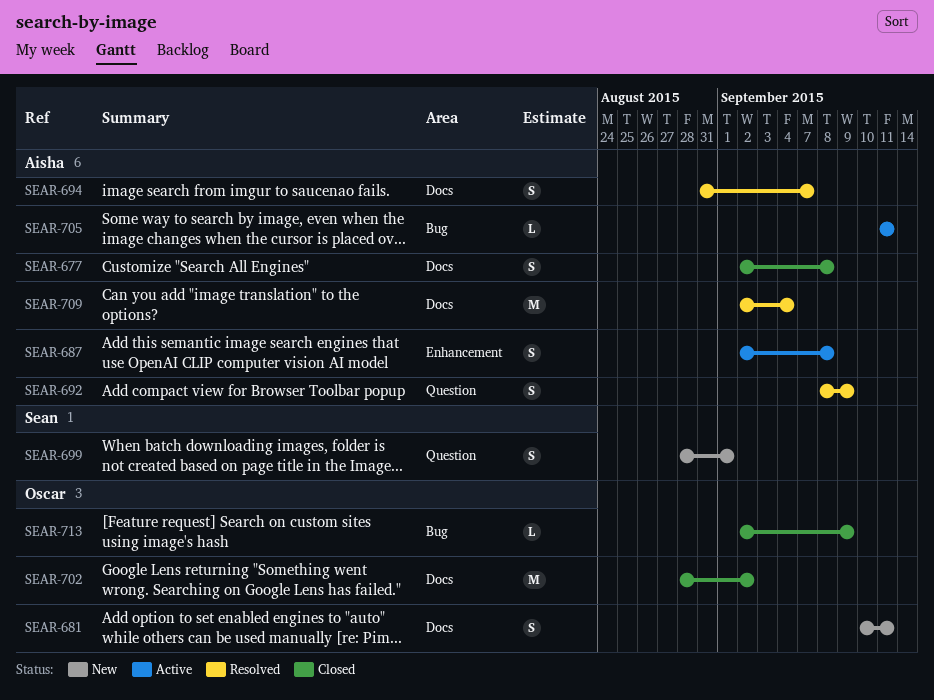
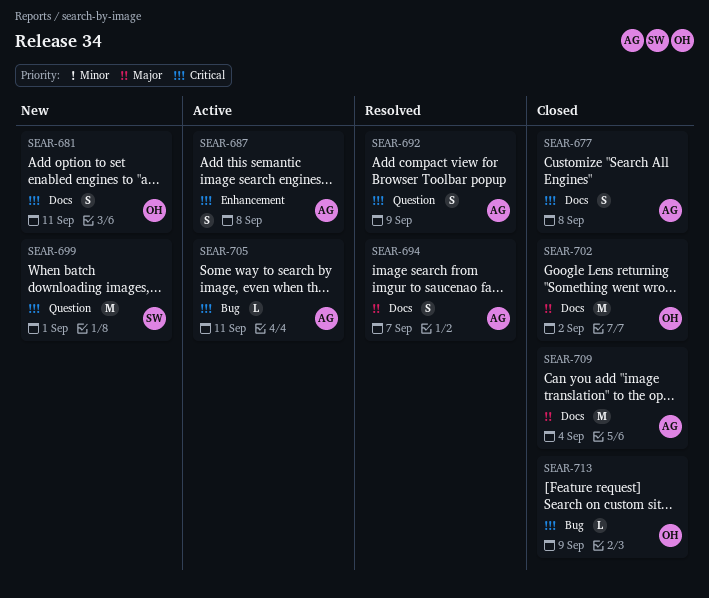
SEAR-699, estimate: S -> M
SEAR-709, status: Resolved -> Closed

